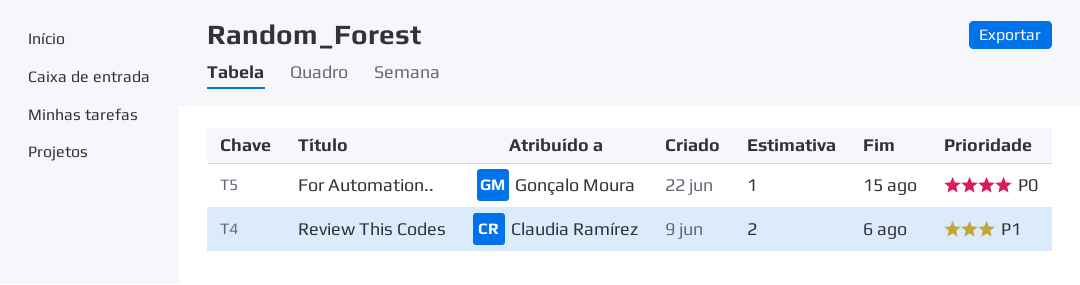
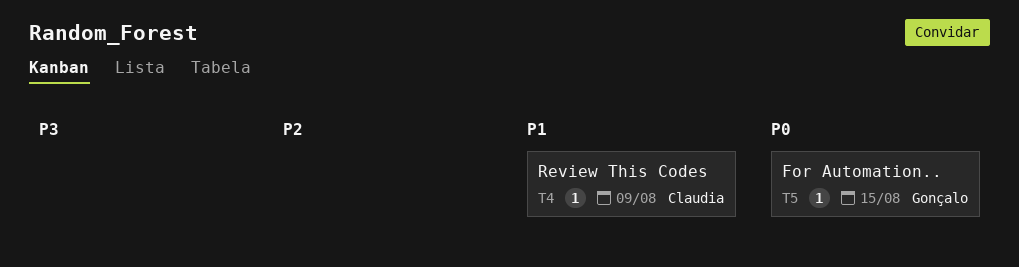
T4, estimate: 2 -> 1
T4, due: Aug 6 -> Aug 9

